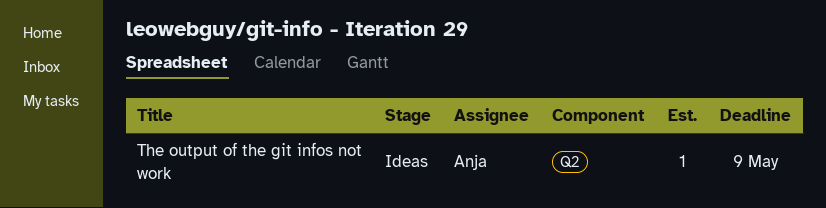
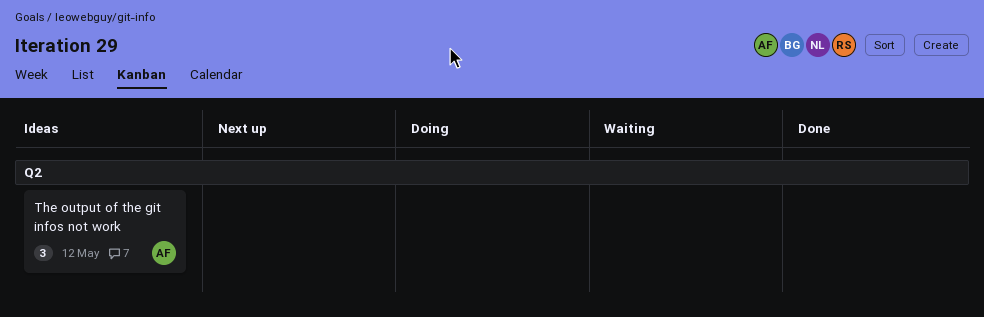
The output of the git infos not work, estimate: 1 -> 3
The output of the git infos not work, due: May 9 -> May 12

